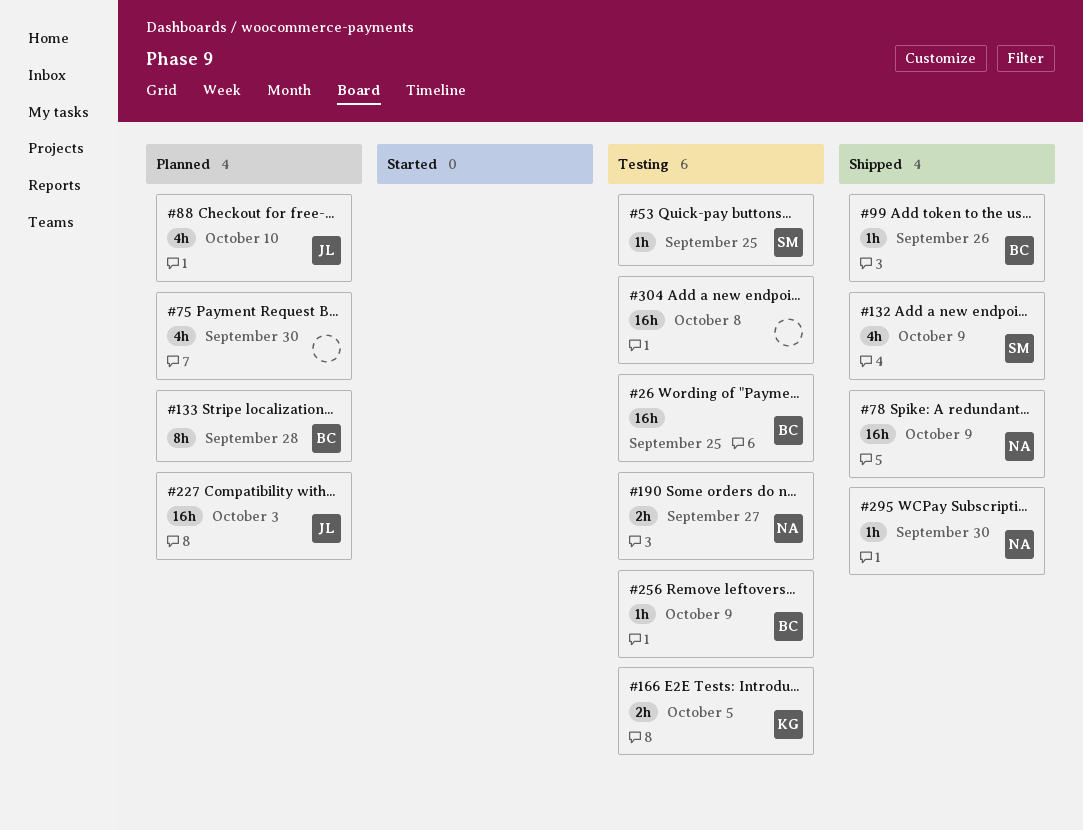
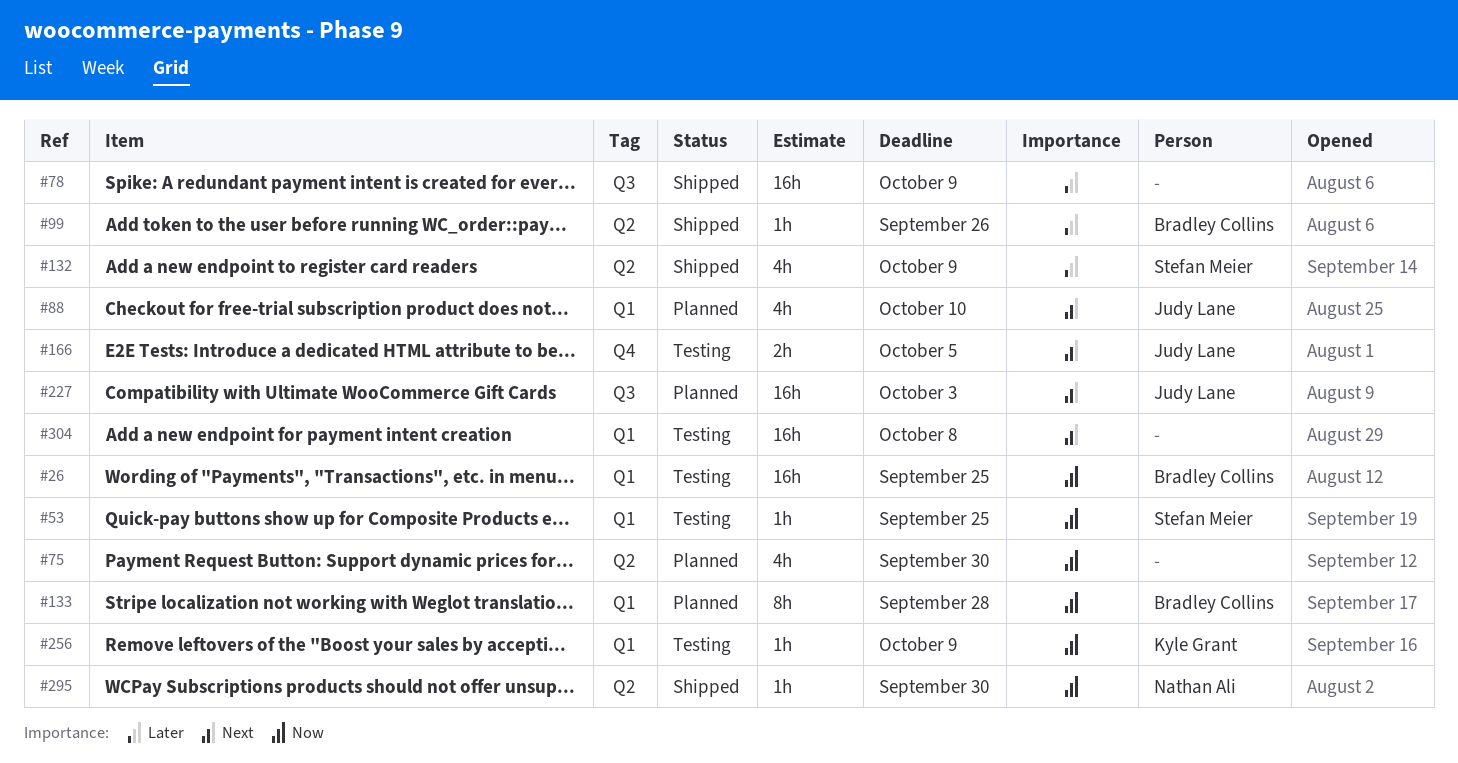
#78, owner: Nathan Ali -> none
#166, owner: Kyle Grant -> Judy Lane
#190: present -> none
#256, owner: Bradley Collins -> Kyle Grant

